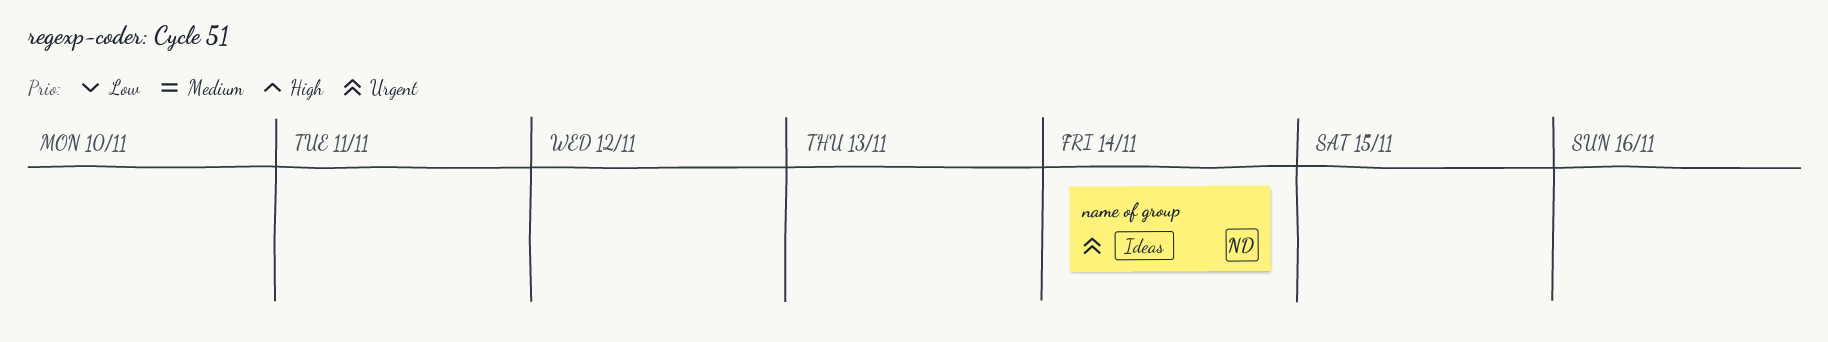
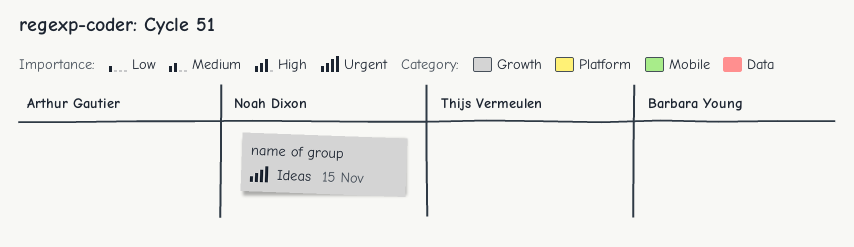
name of group, due: Nov 14 -> Nov 15

